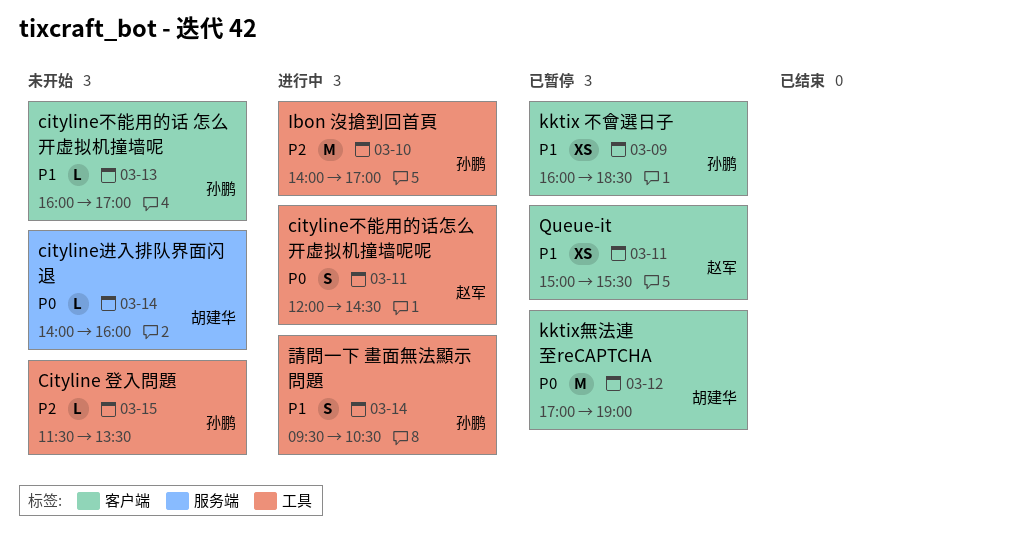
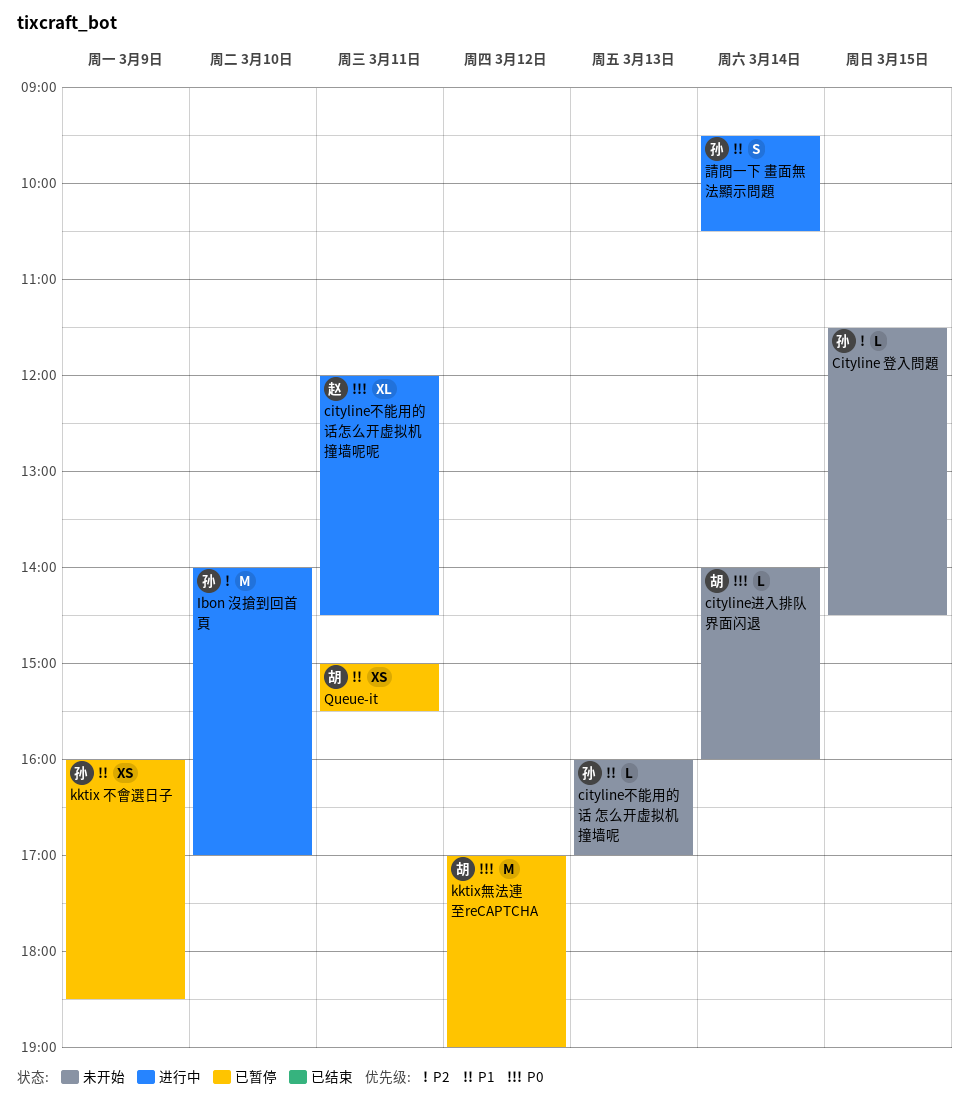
Cityline 登入問題, ends: 13:30 -> 14:30
cityline不能用的话怎么开虚拟机撞墙呢呢, estimate: S -> XL
Queue-it, owner: 赵军 -> 胡建华

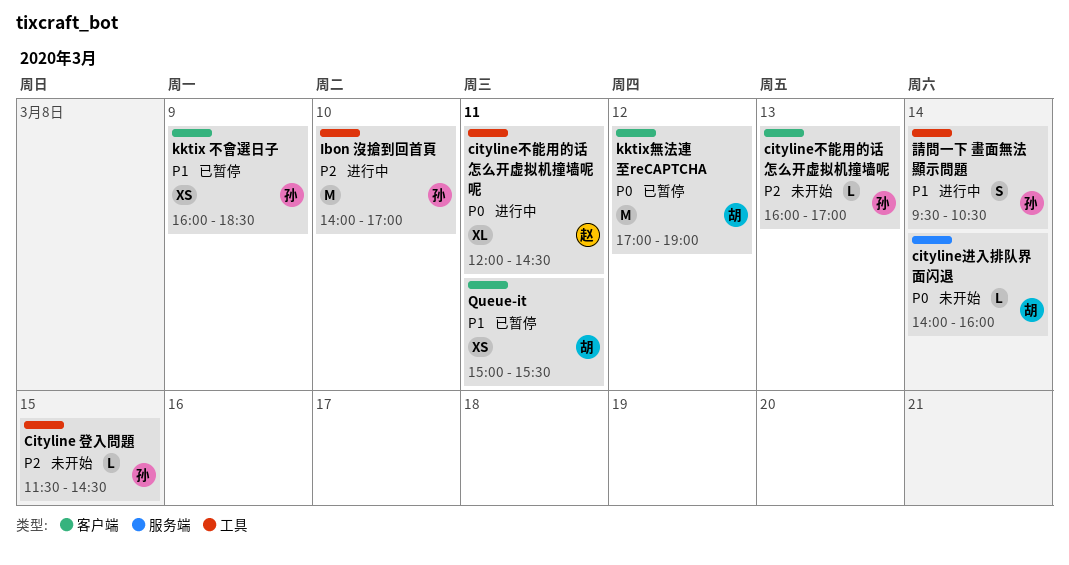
cityline不能用的话 怎么开虚拟机撞墙呢, priority: P1 -> P2

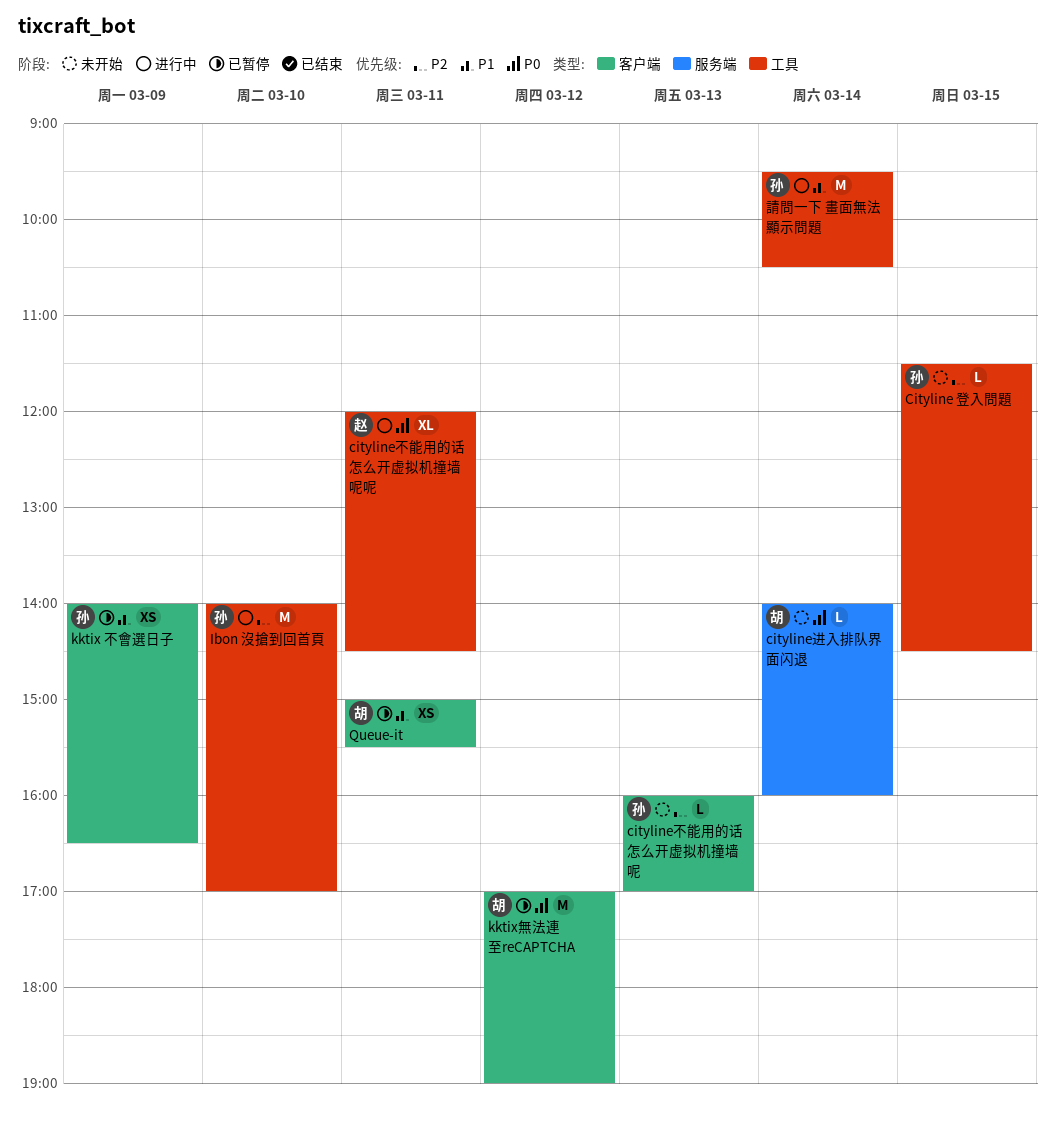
kktix 不會選日子, begins: 16:00 -> 14:00
kktix 不會選日子, ends: 18:30 -> 16:30
請問一下 畫面無法顯示問題, estimate: S -> M

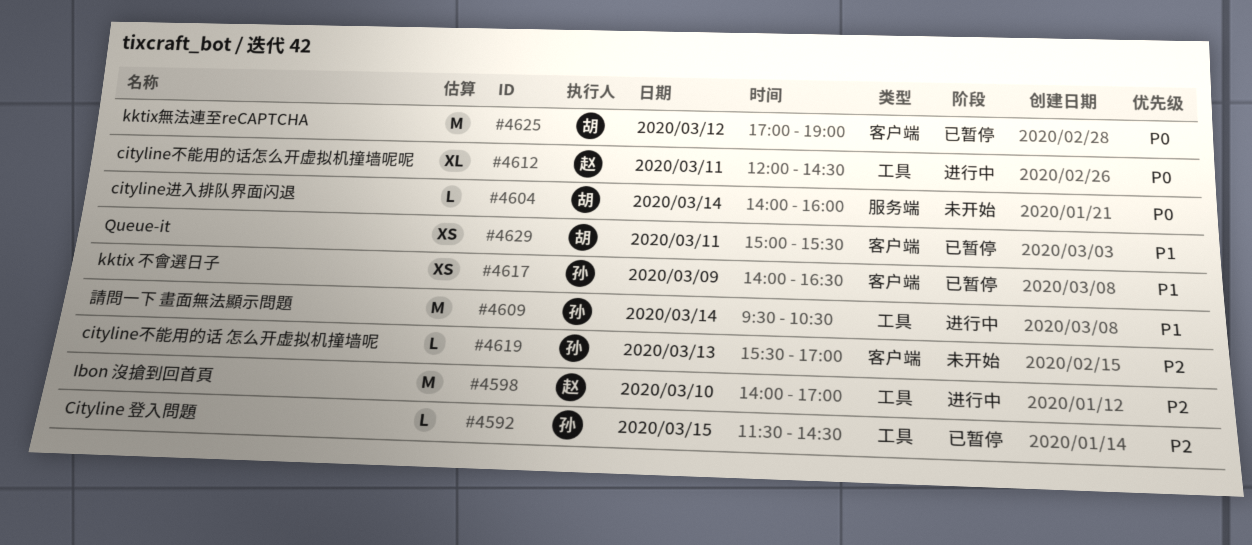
Cityline 登入問題, status: 未开始 -> 已暂停
cityline不能用的话 怎么开虚拟机撞墙呢, begins: 16:00 -> 15:30
Ibon 沒搶到回首頁, owner: 孙 -> 赵

